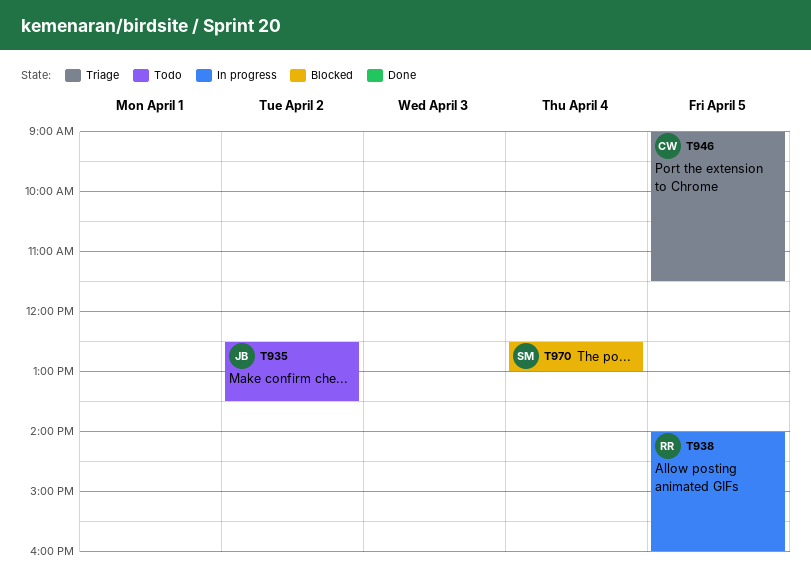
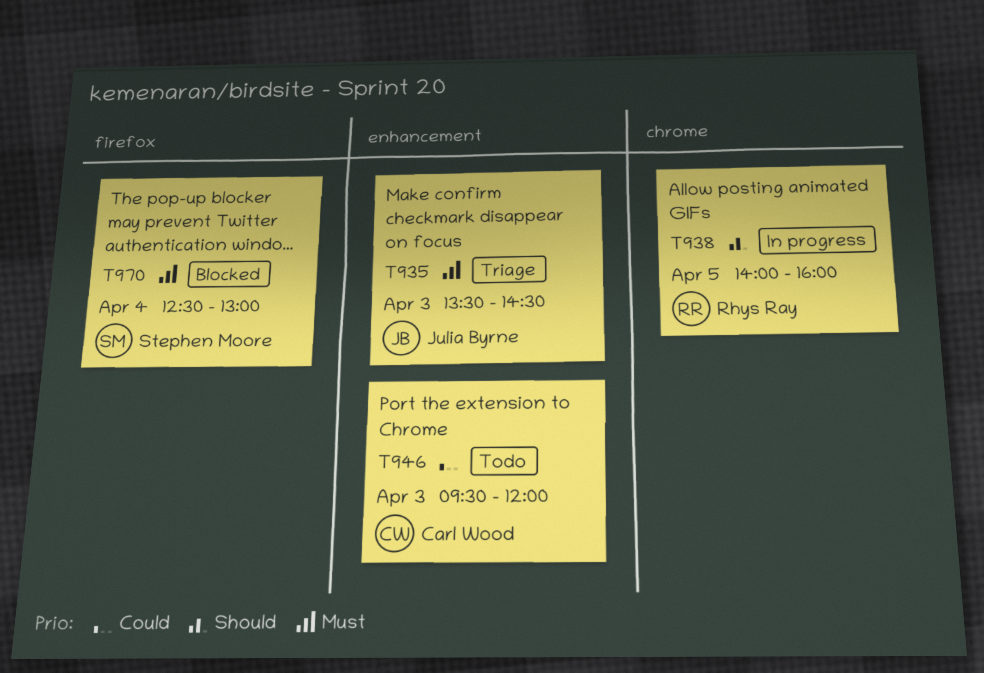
T935, status: Todo -> Triage
T935, day: Apr 2 -> Apr 3
T935, begins: 12:30 -> 13:30
T935, ends: 13:30 -> 14:30
T946, status: Triage -> Todo
T946, day: Apr 5 -> Apr 3
T946, begins: 09:00 -> 09:30
T946, ends: 11:30 -> 12:00

